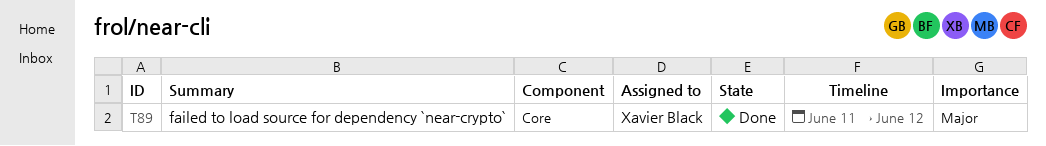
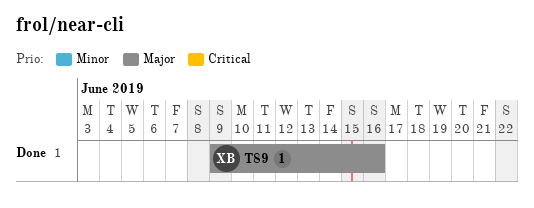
T89, start: Jun 11 -> Jun 9
T89, due: Jun 12 -> Jun 16

